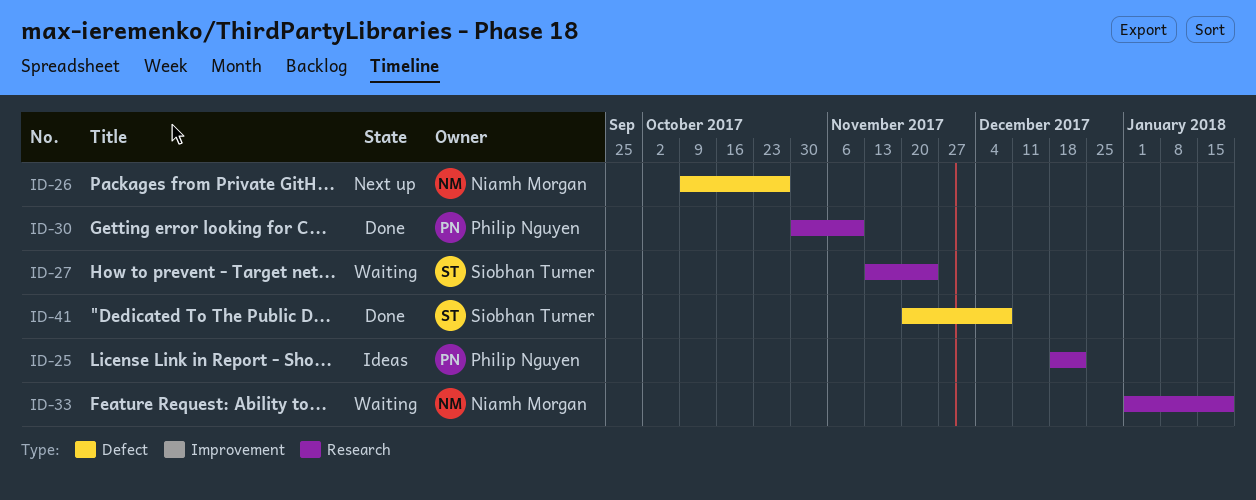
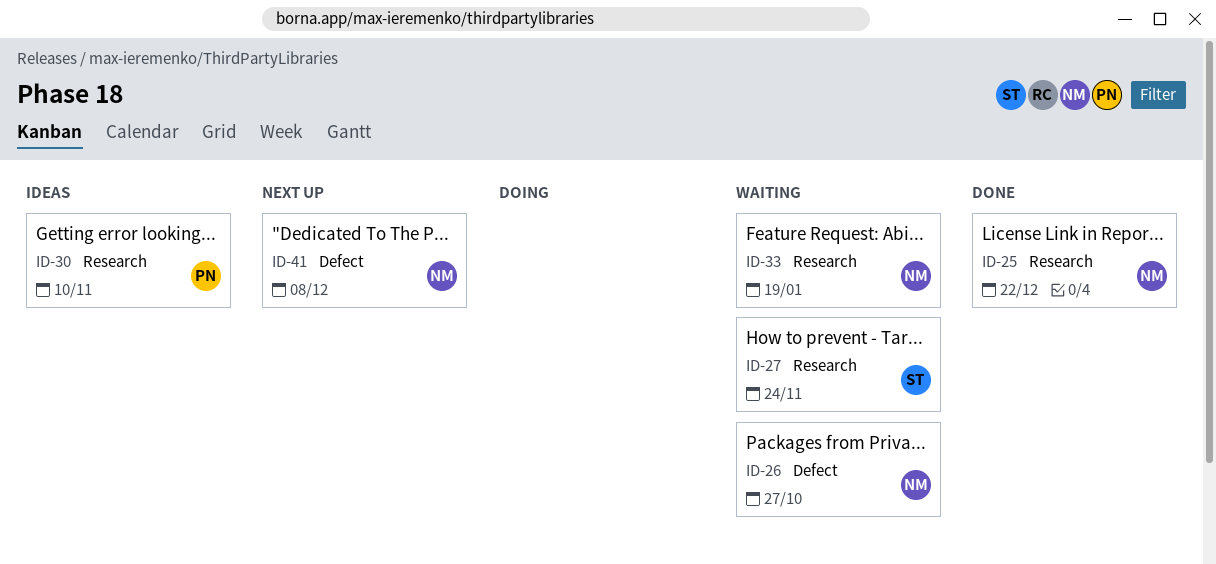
ID-25, status: Ideas -> Done
ID-25, owner: Philip Nguyen -> Niamh Morgan
ID-26, status: Next up -> Waiting
ID-30, status: Done -> Ideas
ID-41, status: Done -> Next up
ID-41, owner: Siobhan Turner -> Niamh Morgan

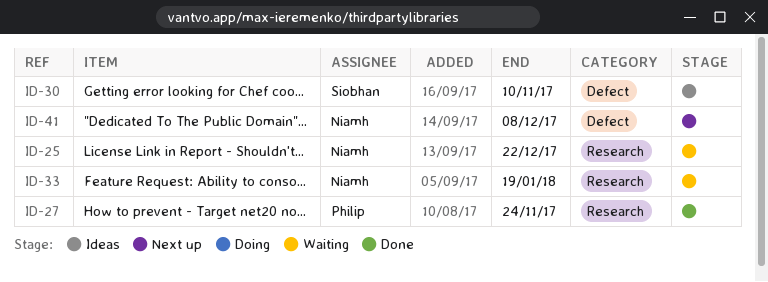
ID-25, status: Done -> Waiting
ID-26: present -> none
ID-27, status: Waiting -> Done
ID-27, owner: Siobhan -> Philip
ID-30, owner: Philip -> Siobhan
ID-30, label: Research -> Defect

